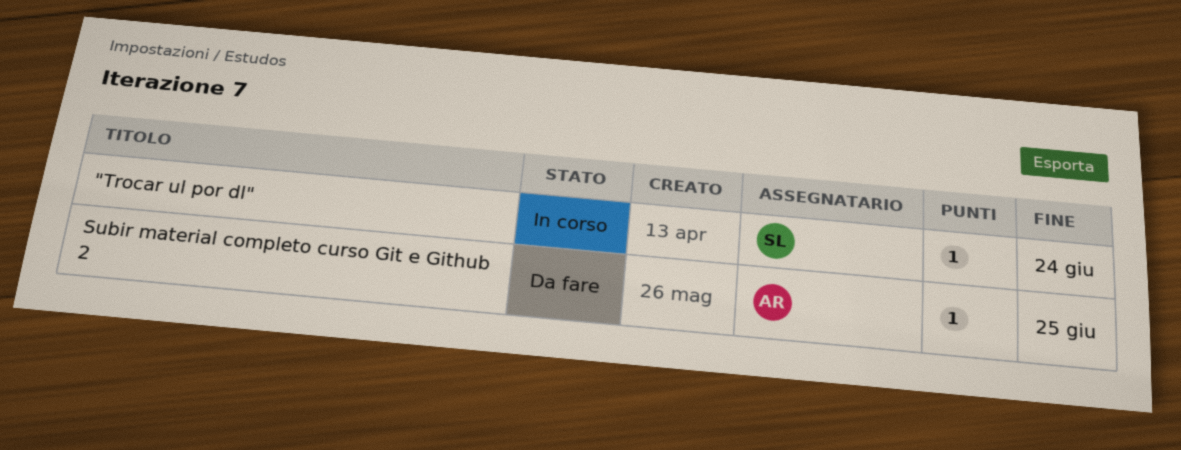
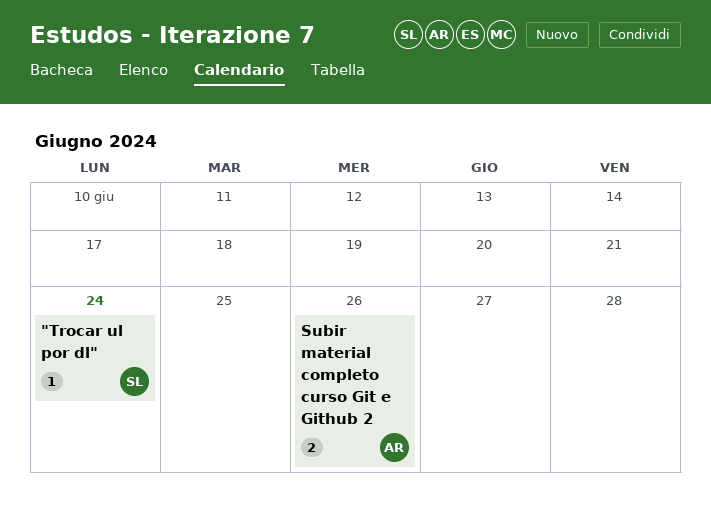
Subir material completo curso Git e Github 2, estimate: 1 -> 2
Subir material completo curso Git e Github 2, due: Jun 25 -> Jun 26

